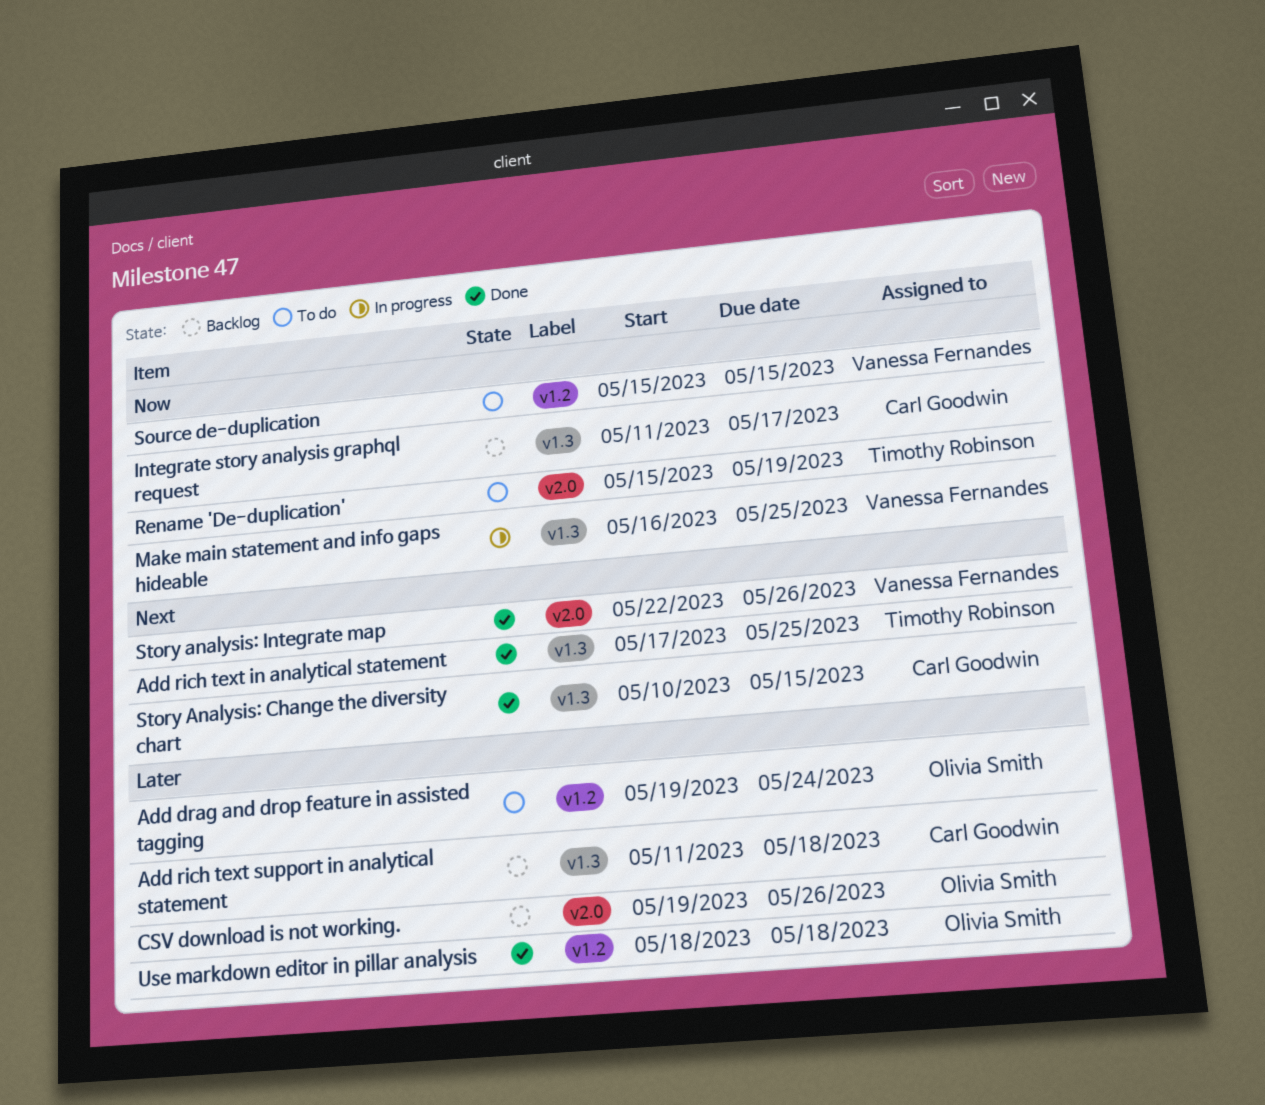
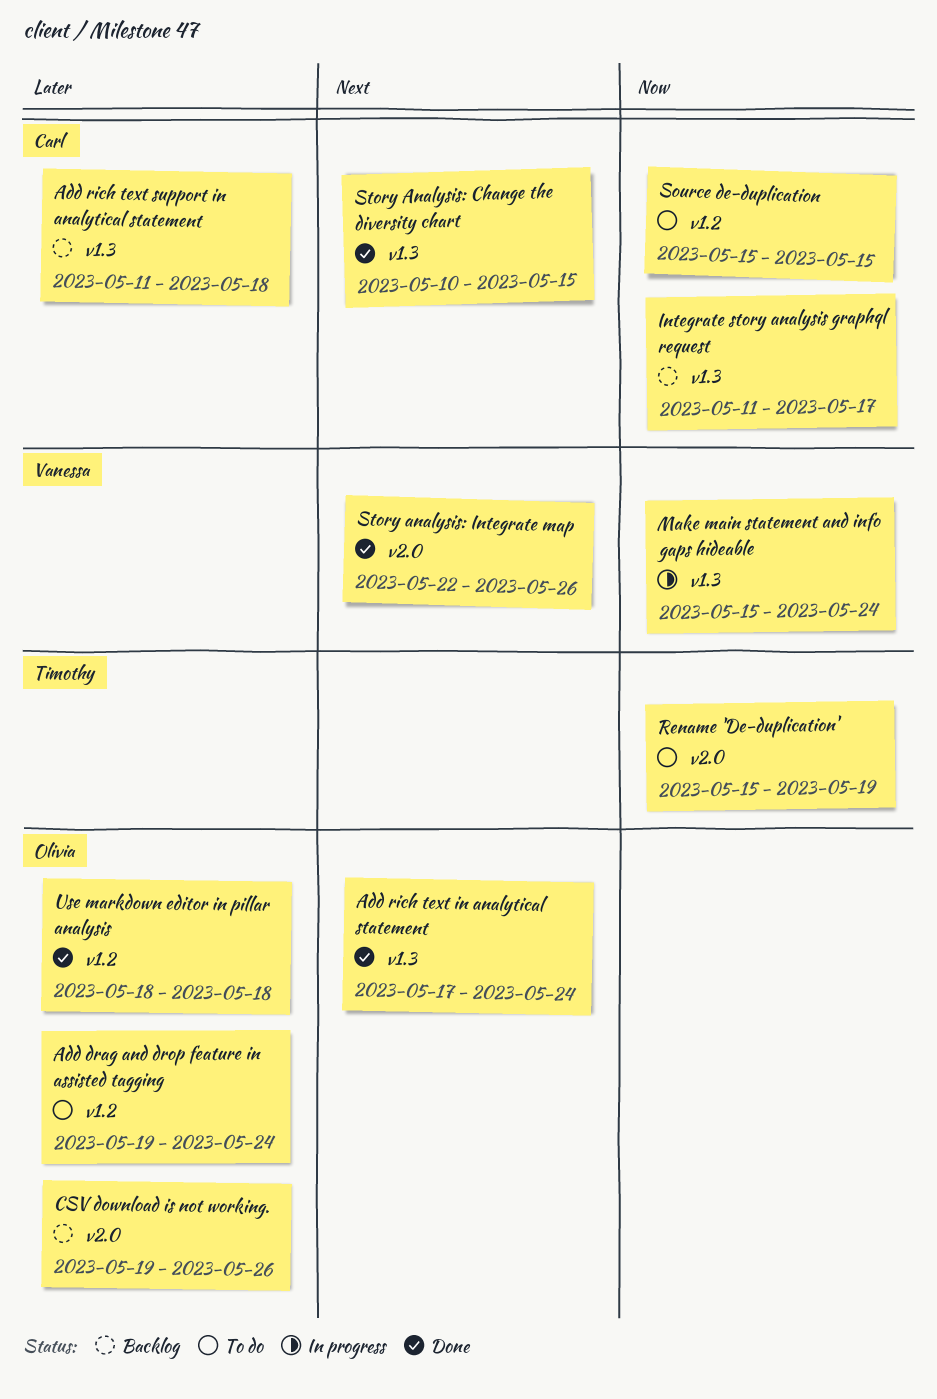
Add rich text in analytical statement, owner: Timothy Robinson -> Olivia Smith
Add rich text in analytical statement, due: May 25 -> May 24
Make main statement and info gaps hideable, start: May 16 -> May 15
Make main statement and info gaps hideable, due: May 25 -> May 24
Source de-duplication, owner: Vanessa Fernandes -> Carl Goodwin

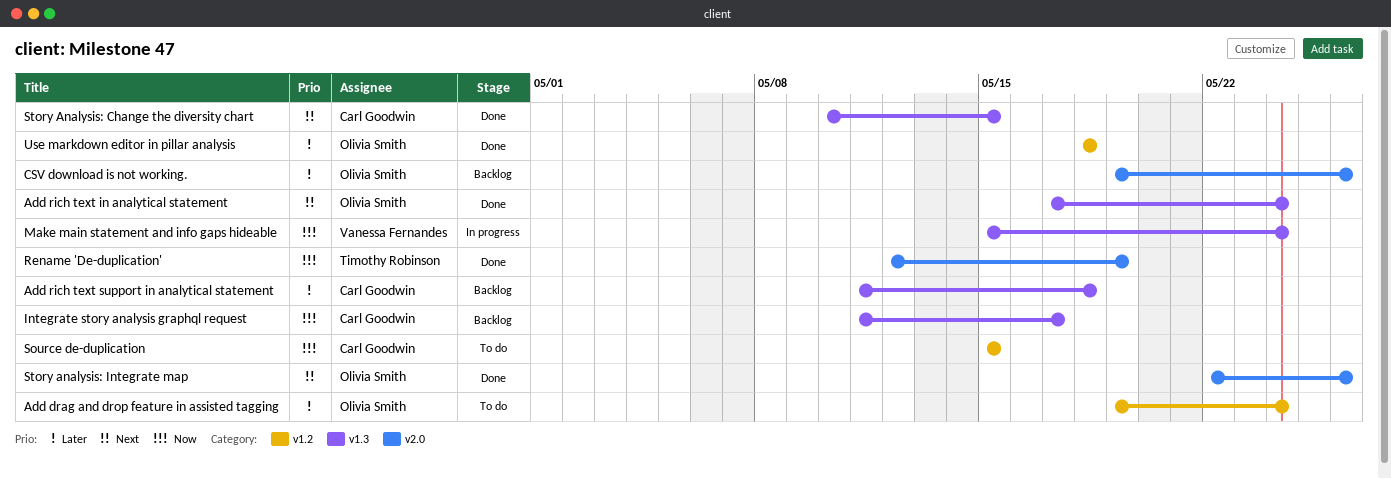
Rename 'De-duplication', status: To do -> Done
Rename 'De-duplication', start: May 15 -> May 12
Story analysis: Integrate map, owner: Vanessa Fernandes -> Olivia Smith

